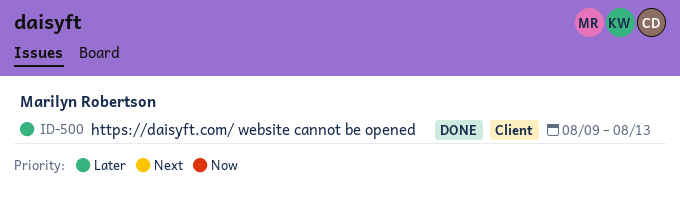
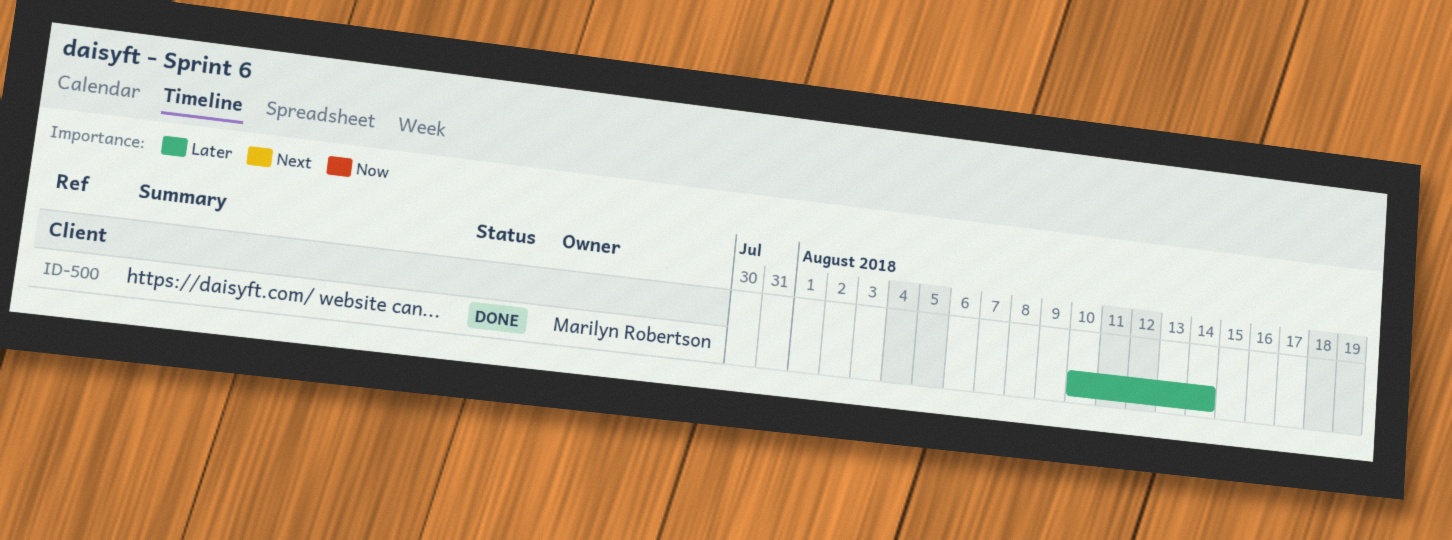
ID-500, start: Aug 9 -> Aug 10
ID-500, due: Aug 13 -> Aug 14

